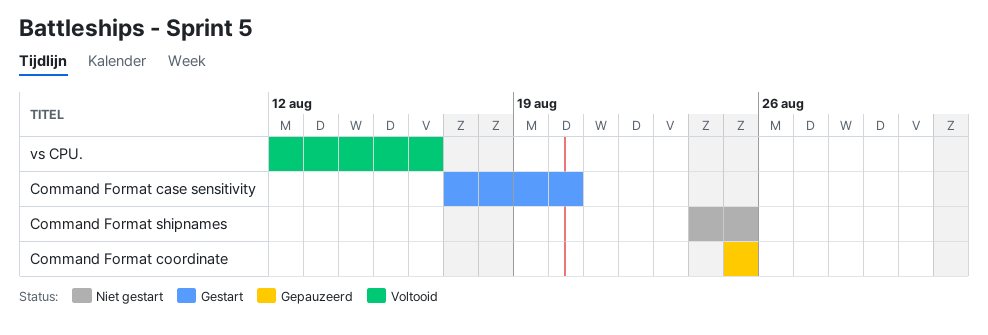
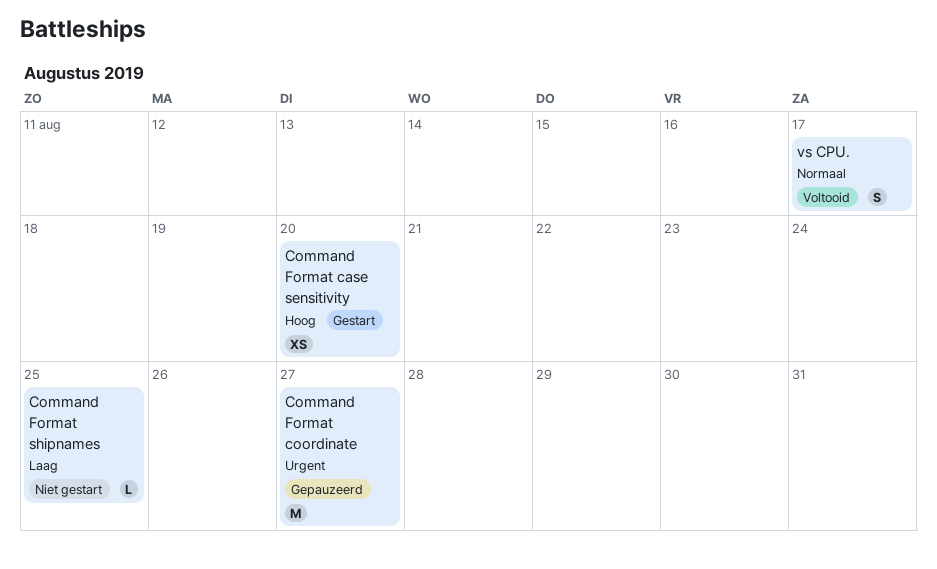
Command Format coordinate, due: Aug 25 -> Aug 27
vs CPU., due: Aug 16 -> Aug 17

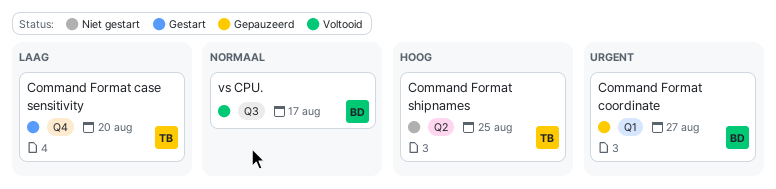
Command Format case sensitivity, priority: Hoog -> Laag
Command Format shipnames, priority: Laag -> Hoog

